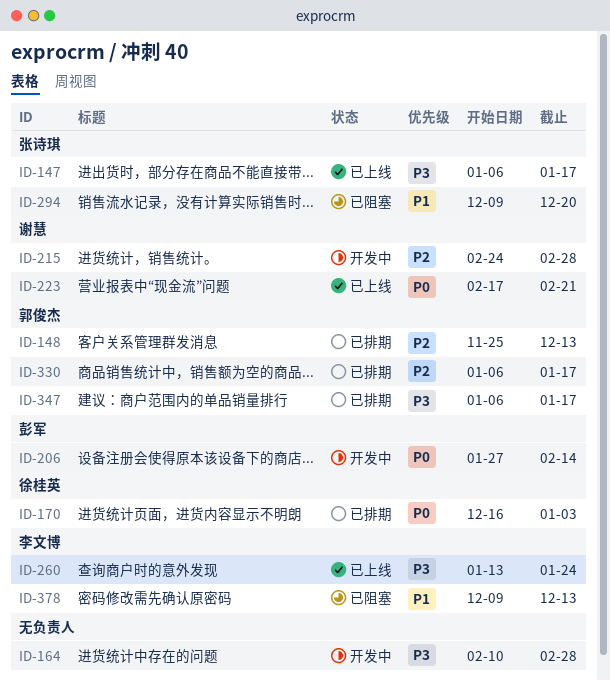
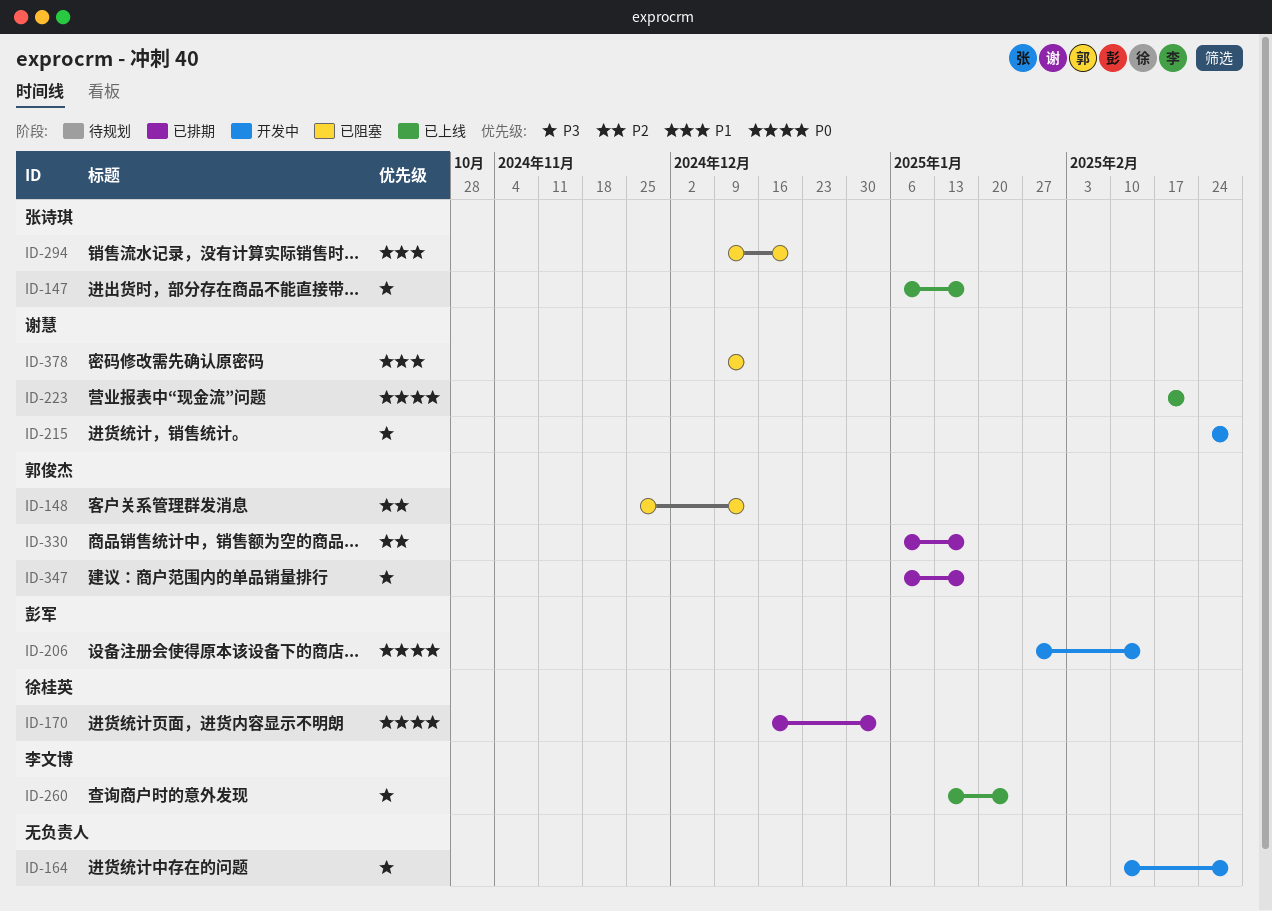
ID-148, status: 已排期 -> 已阻塞
ID-215, priority: P2 -> P3
ID-378, owner: 李文博 -> 谢慧

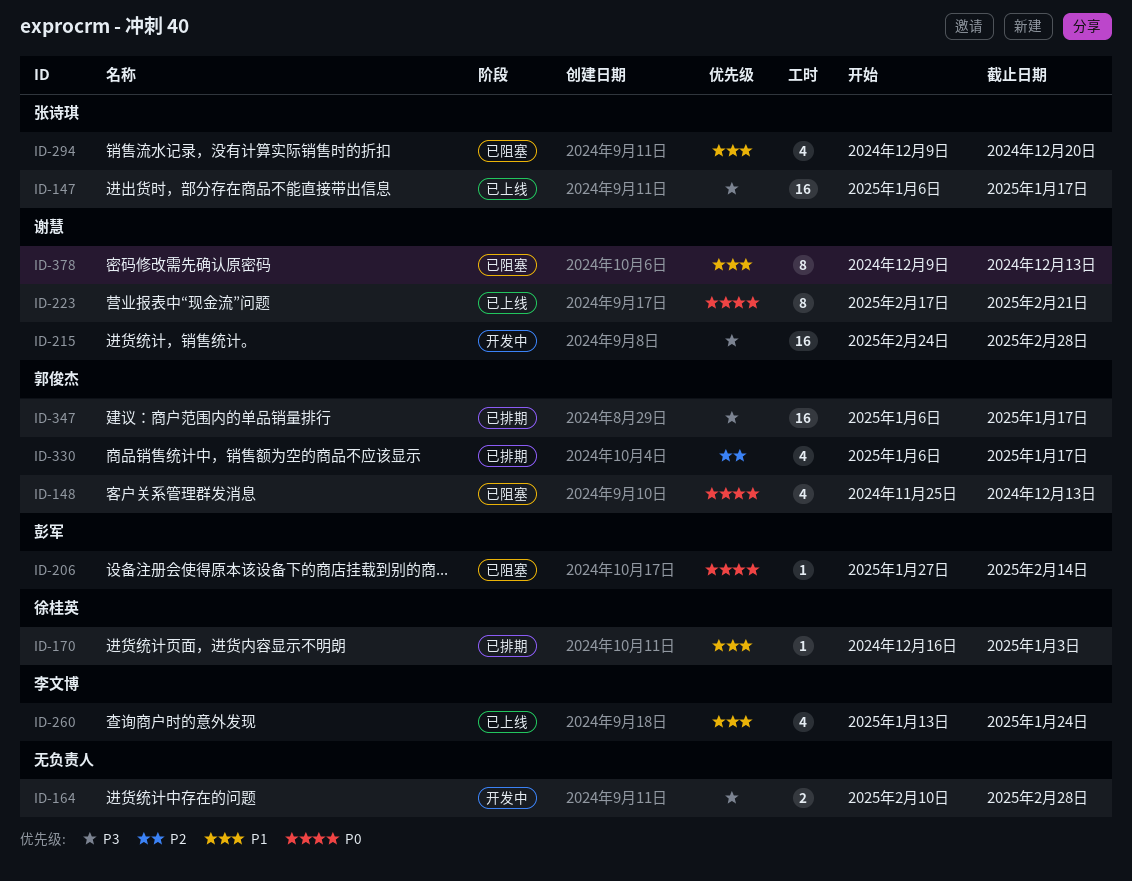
ID-148, priority: P2 -> P0
ID-170, priority: P0 -> P1
ID-206, status: 开发中 -> 已阻塞
ID-260, priority: P3 -> P1

